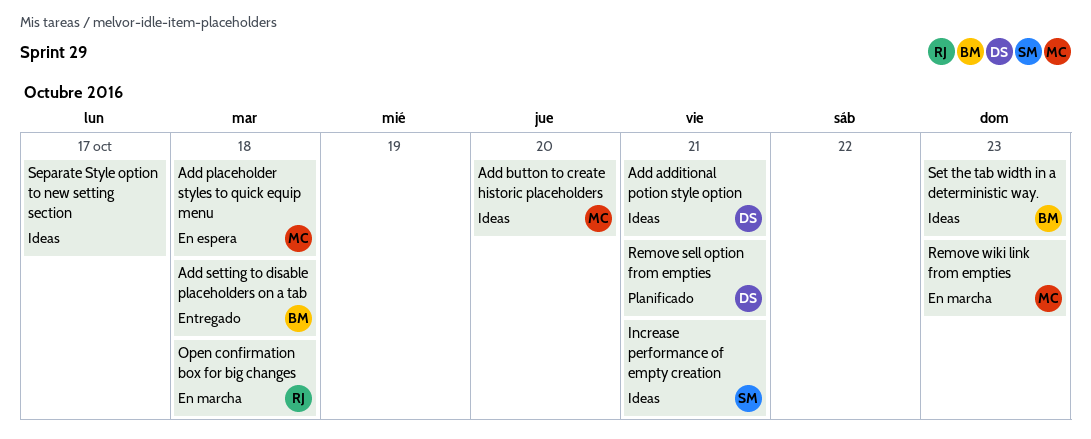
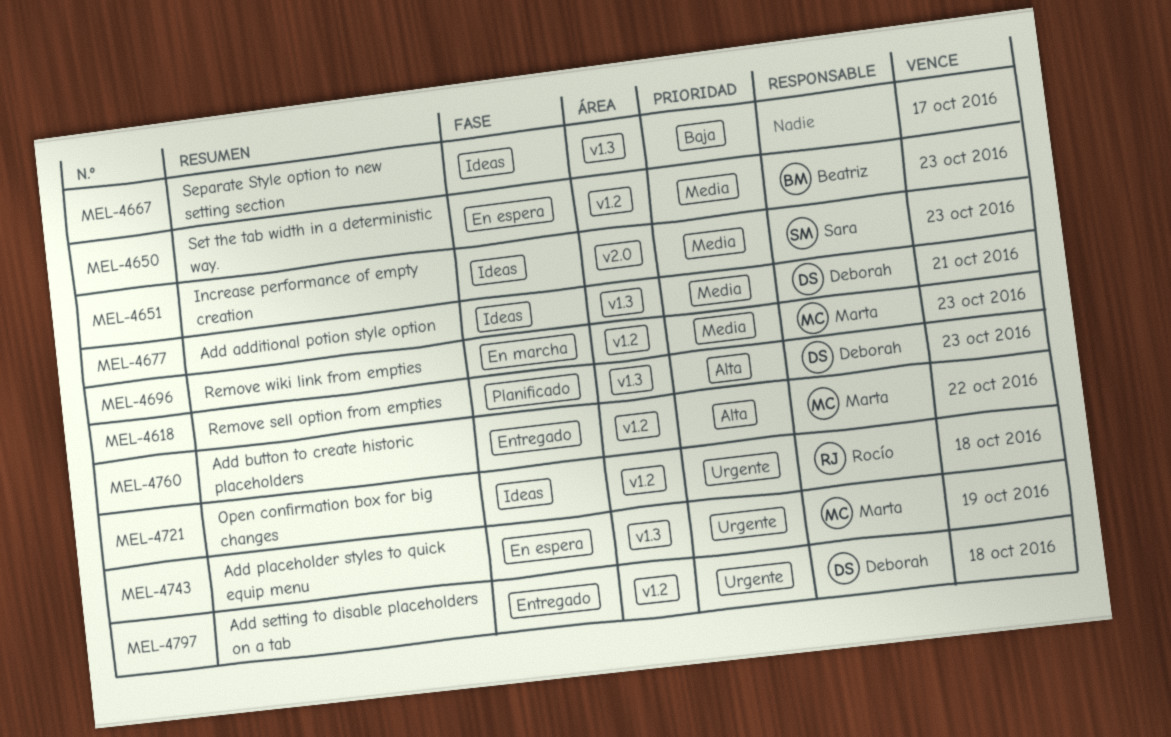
Add button to create historic placeholders, status: Ideas -> Entregado
Add button to create historic placeholders, due: Oct 20 -> Oct 22
Add placeholder styles to quick equip menu, due: Oct 18 -> Oct 19
Add setting to disable placeholders on a tab, owner: Beatriz -> Deborah
Increase performance of empty creation, due: Oct 21 -> Oct 23
Open confirmation box for big changes, status: En marcha -> Ideas
Remove sell option from empties, due: Oct 21 -> Oct 23
Set the tab width in a deterministic way., status: Ideas -> En espera

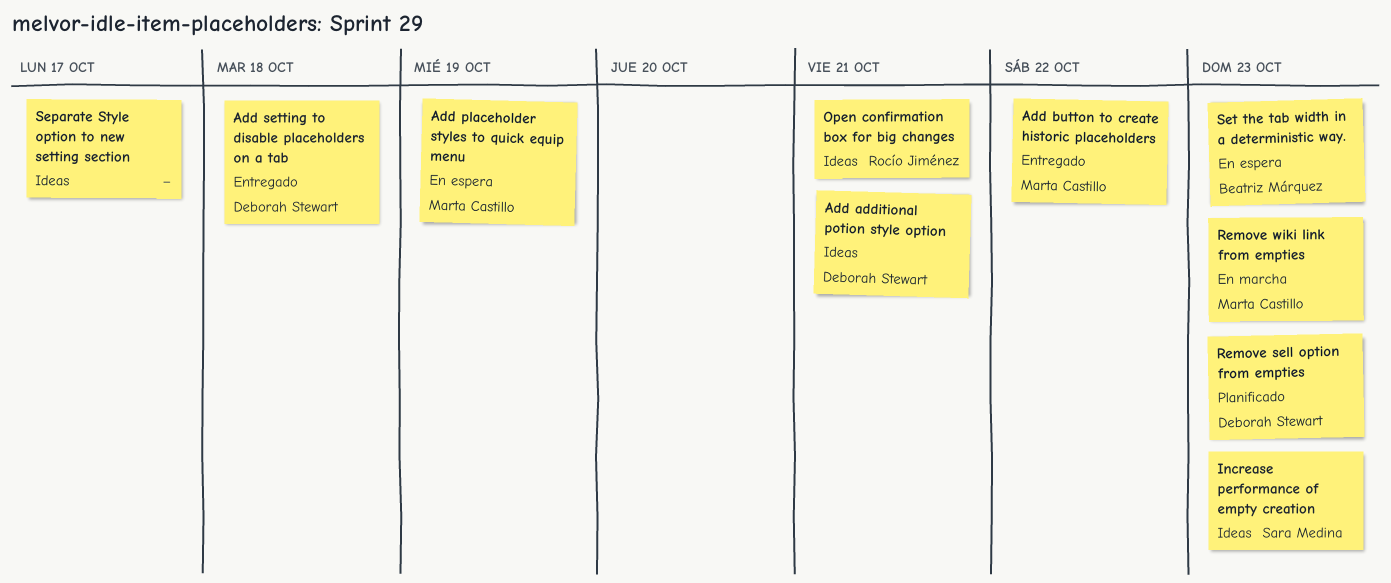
Open confirmation box for big changes, due: Oct 18 -> Oct 21

